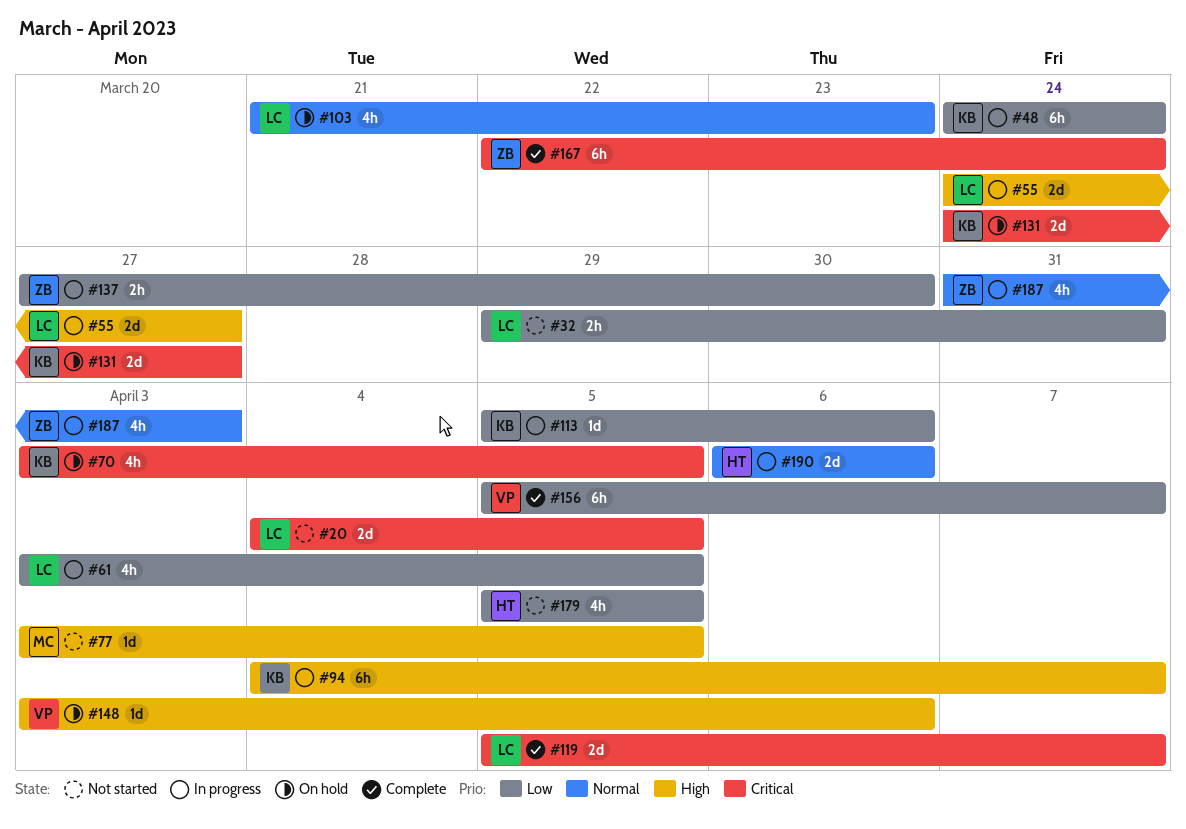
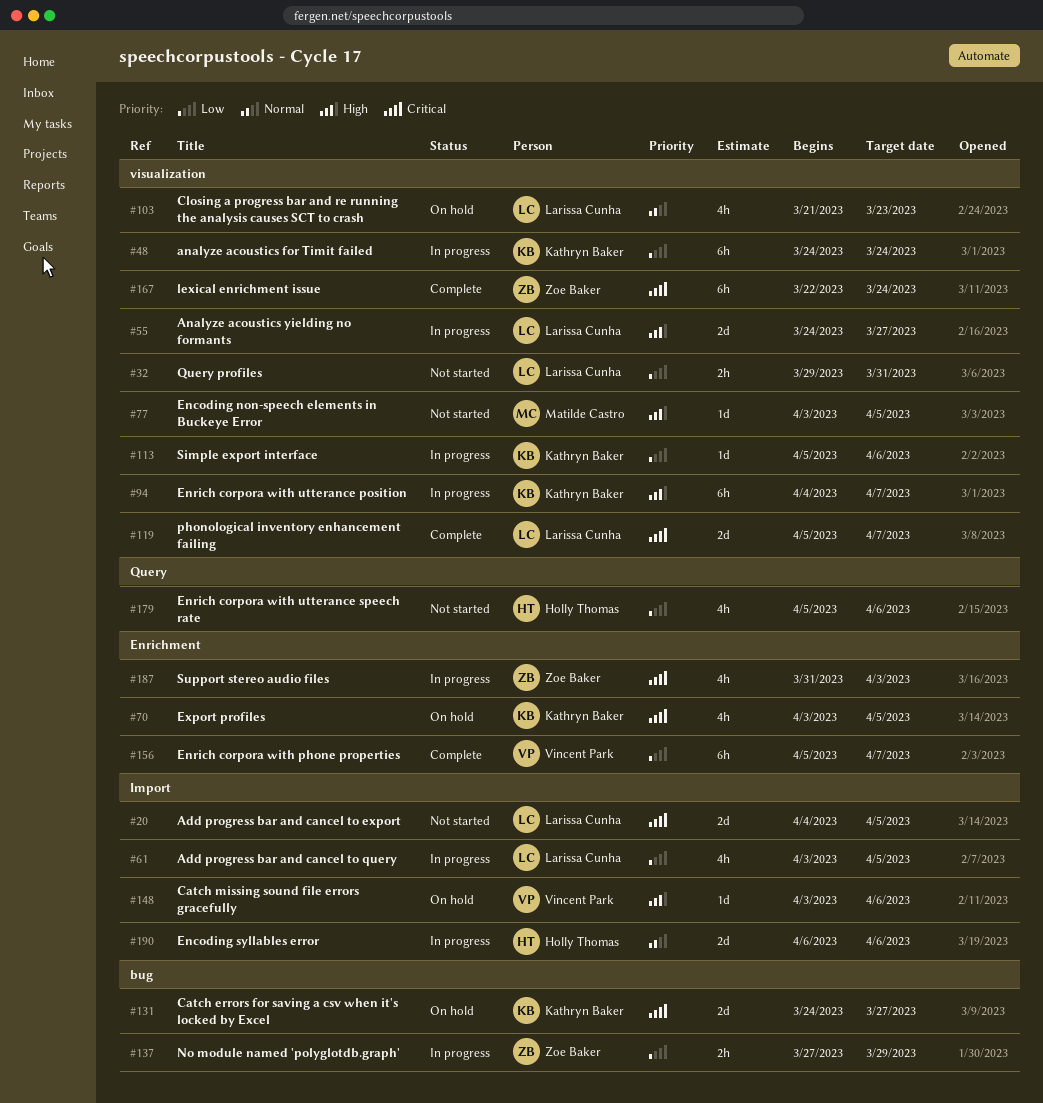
#137, due: Mar 30 -> Mar 29
#179, due: Apr 5 -> Apr 6
#187, priority: Normal -> Critical

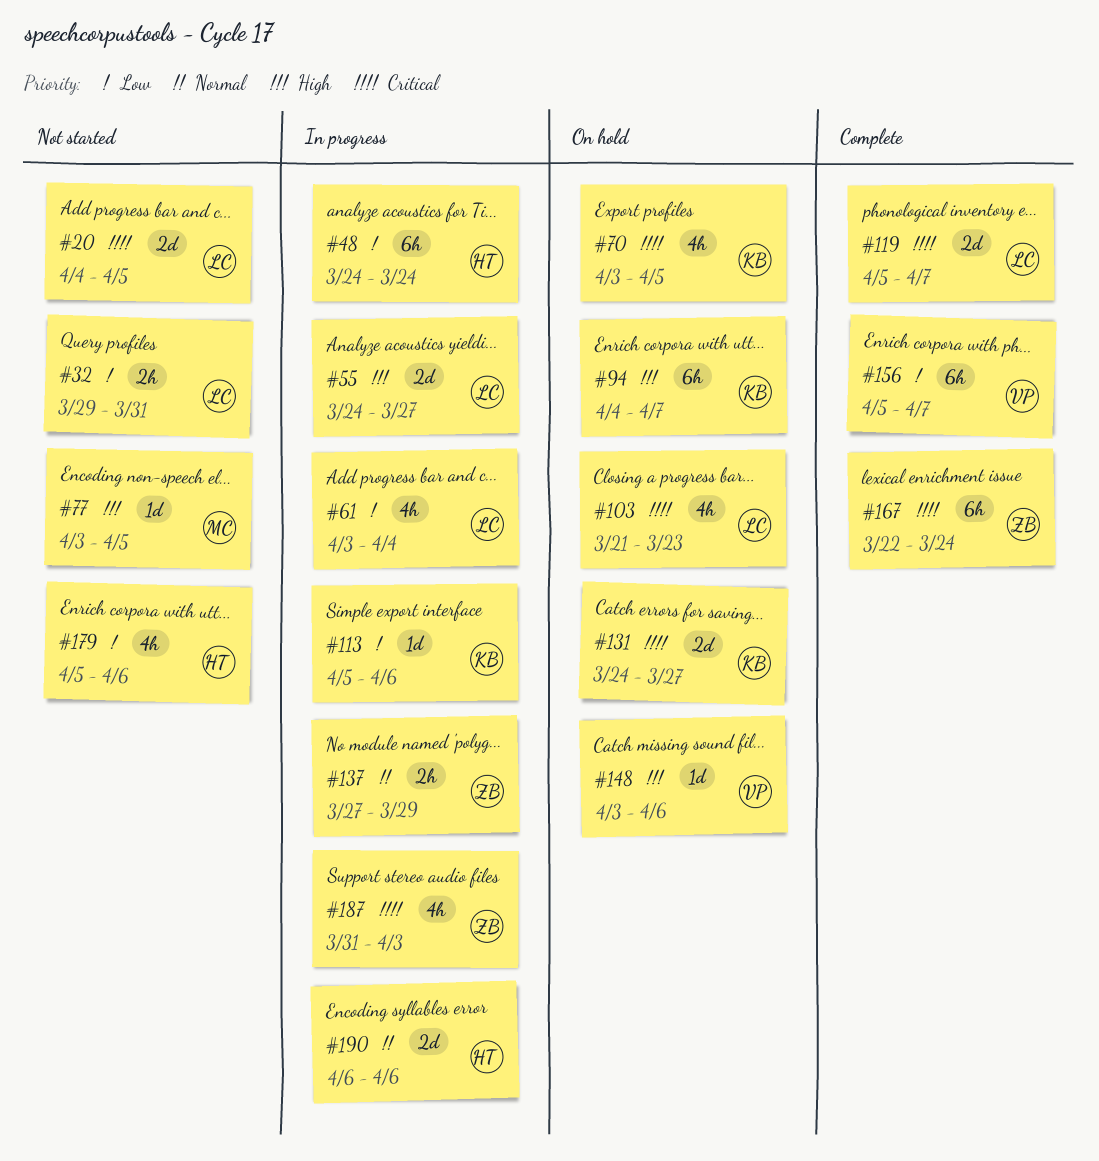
#48, owner: Kathryn Baker -> Holly Thomas
#61, due: Apr 5 -> Apr 4
#94, status: In progress -> On hold
#103, priority: Normal -> Critical
#137, priority: Low -> Normal

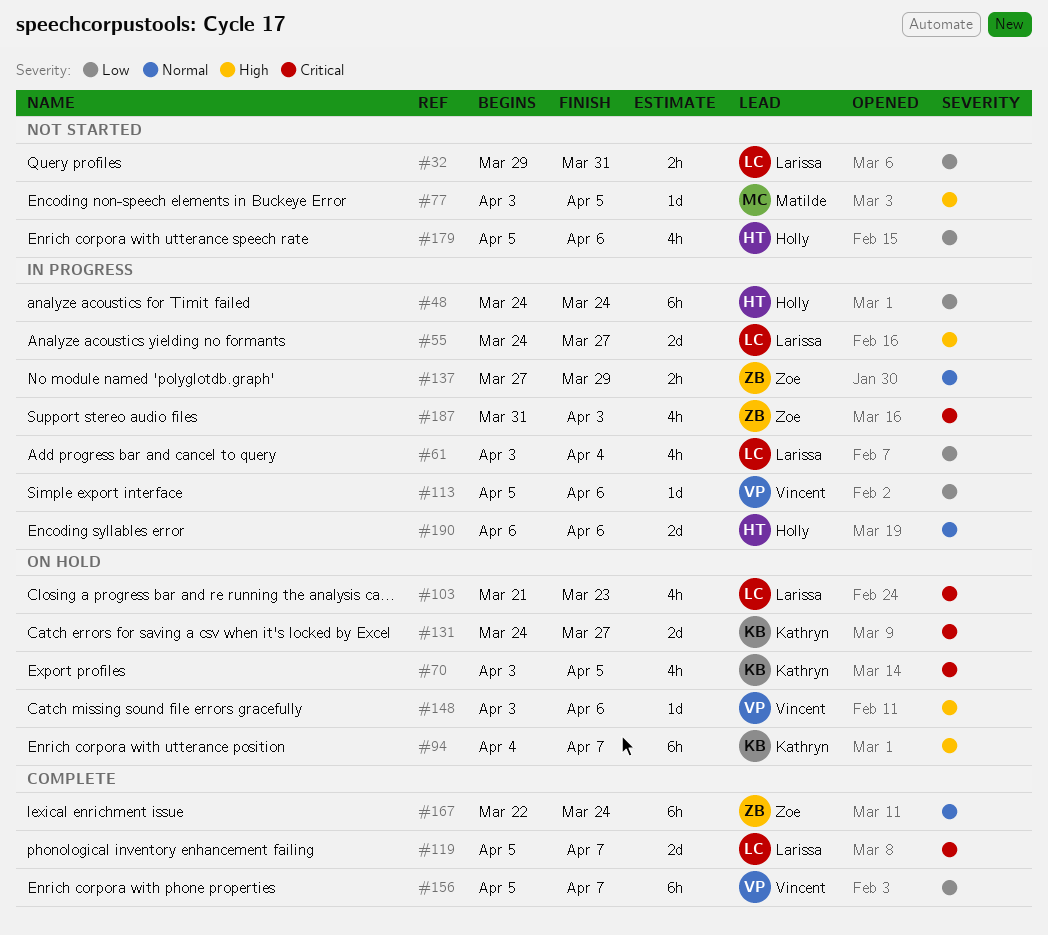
#20: present -> none
#113, owner: Kathryn -> Vincent
#167, priority: Critical -> Normal

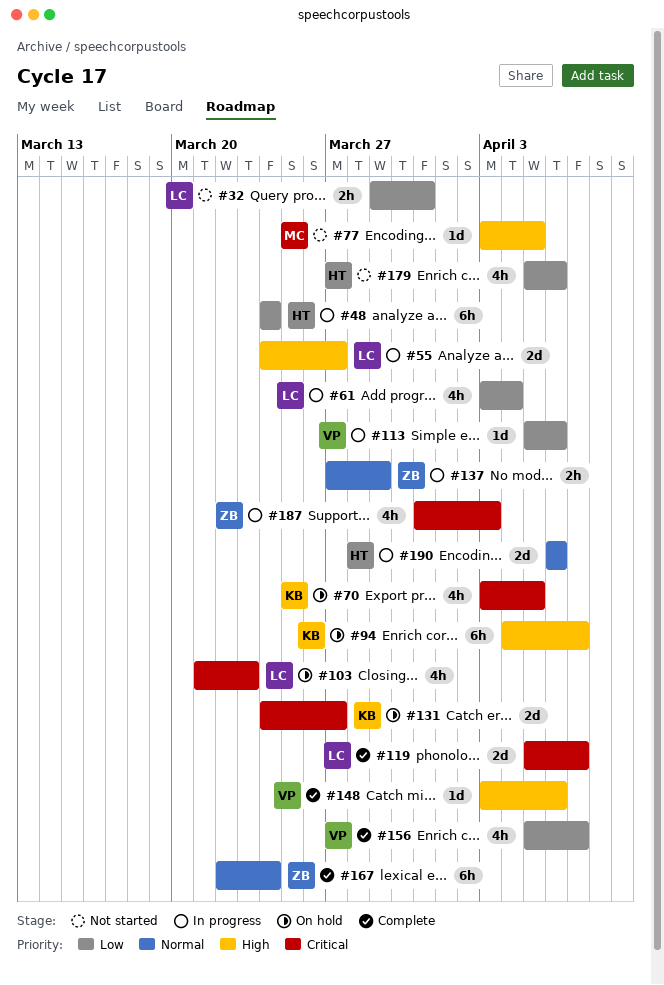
#148, status: On hold -> Complete
#156, estimate: 6h -> 4h

